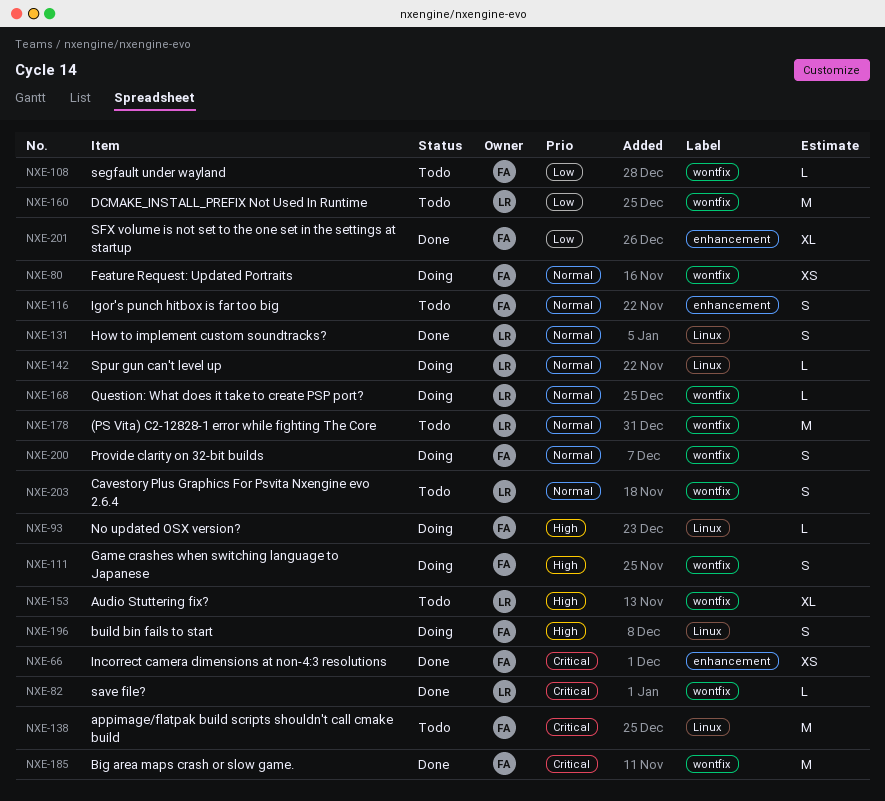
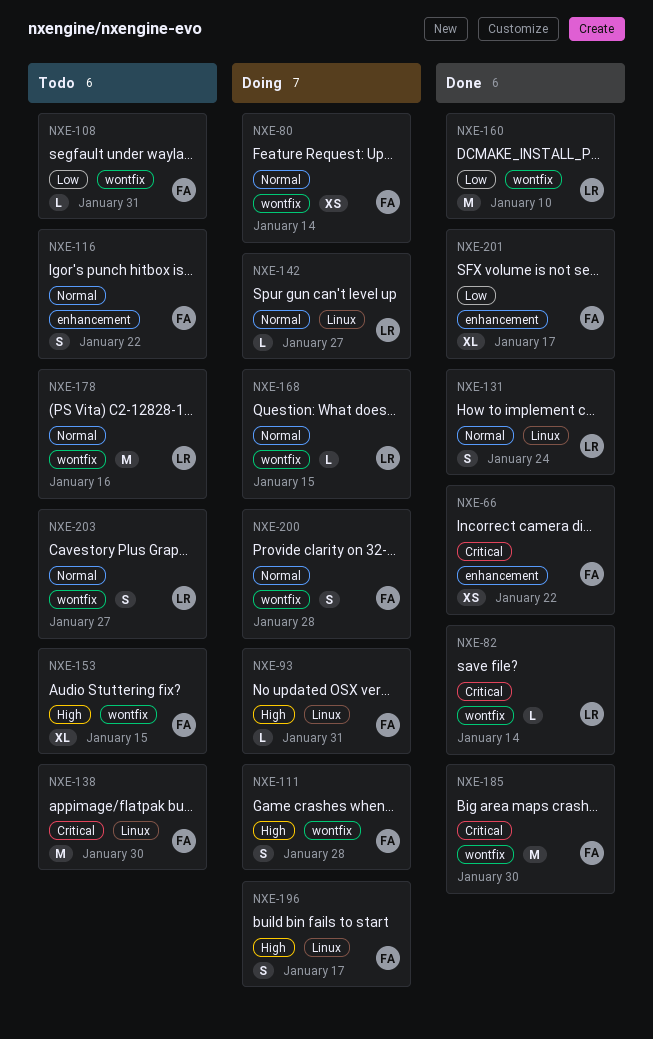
NXE-153, owner: LR -> FA
NXE-160, status: Todo -> Done

